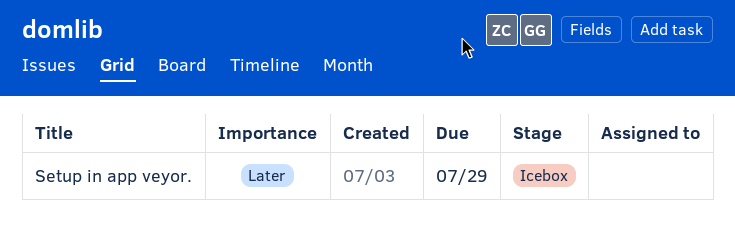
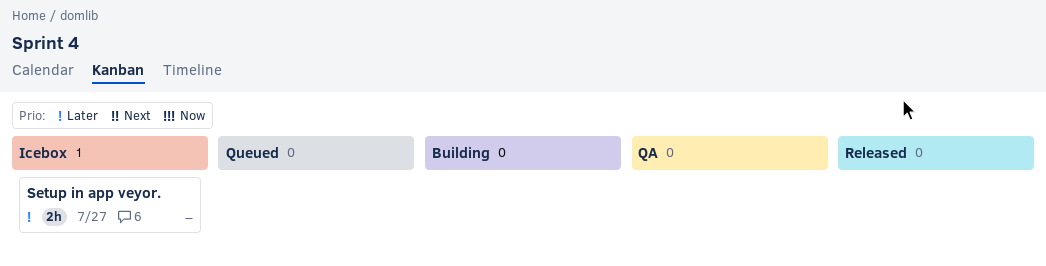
Setup in app veyor., due: Jul 29 -> Jul 27

